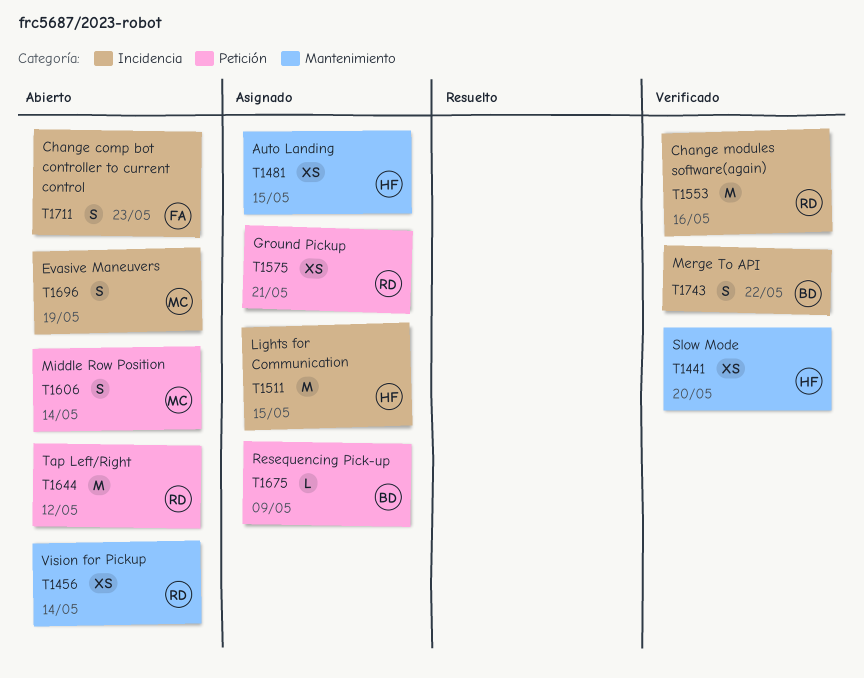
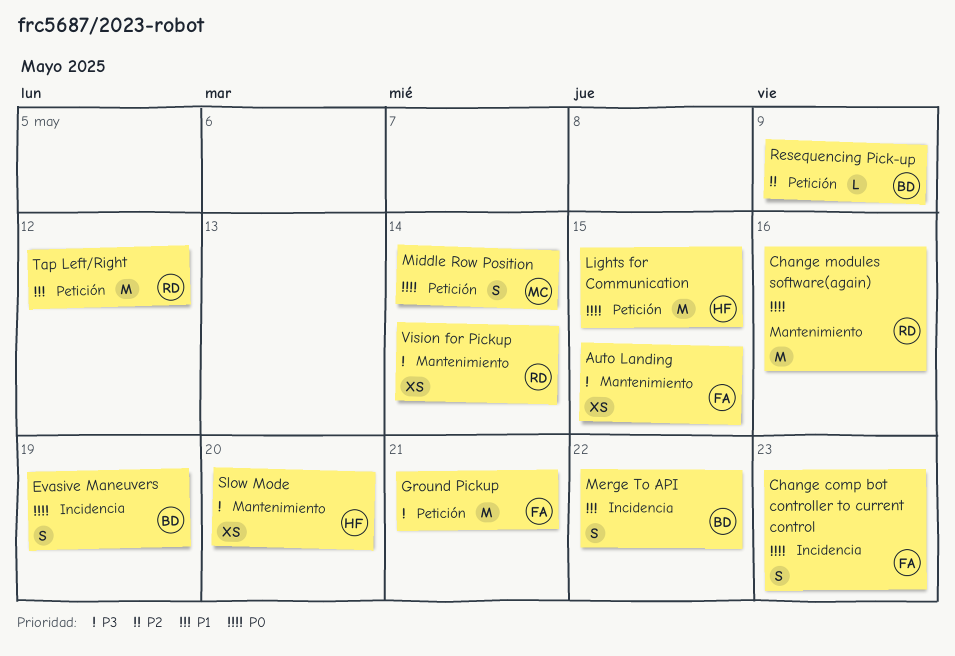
Auto Landing, owner: HF -> FA
Change modules software(again), label: Incidencia -> Mantenimiento
Evasive Maneuvers, owner: MC -> BD
Ground Pickup, owner: RD -> FA
Ground Pickup, estimate: XS -> M
Lights for Communication, label: Incidencia -> Petición

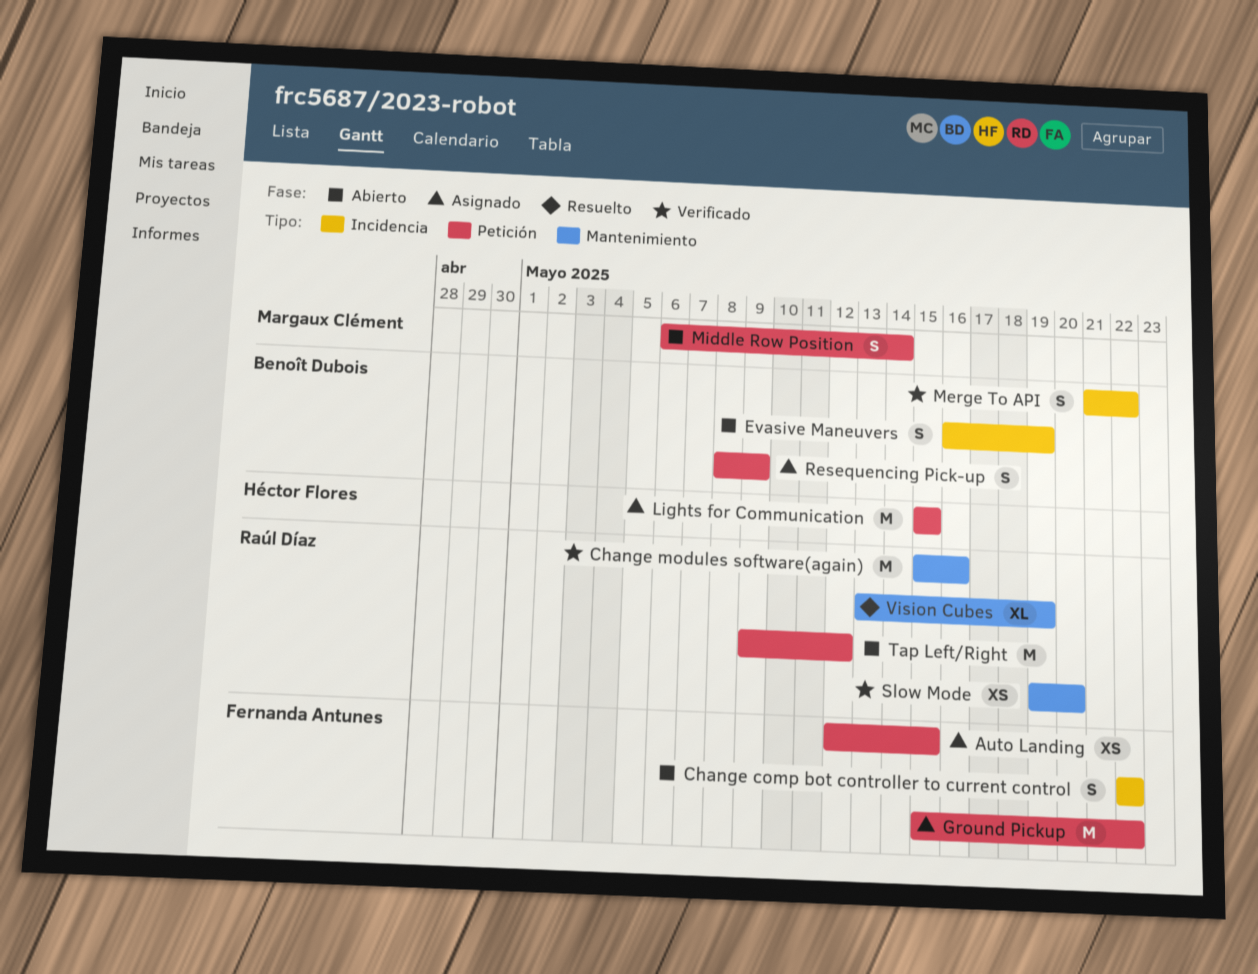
Auto Landing, label: Mantenimiento -> Petición
Change comp bot controller to current control, due: May 23 -> May 22
Ground Pickup, due: May 21 -> May 22
Resequencing Pick-up, estimate: L -> S
Slow Mode, owner: Héctor Flores -> Raúl Díaz
Vision Cubes: none -> present
Vision for Pickup: present -> none

